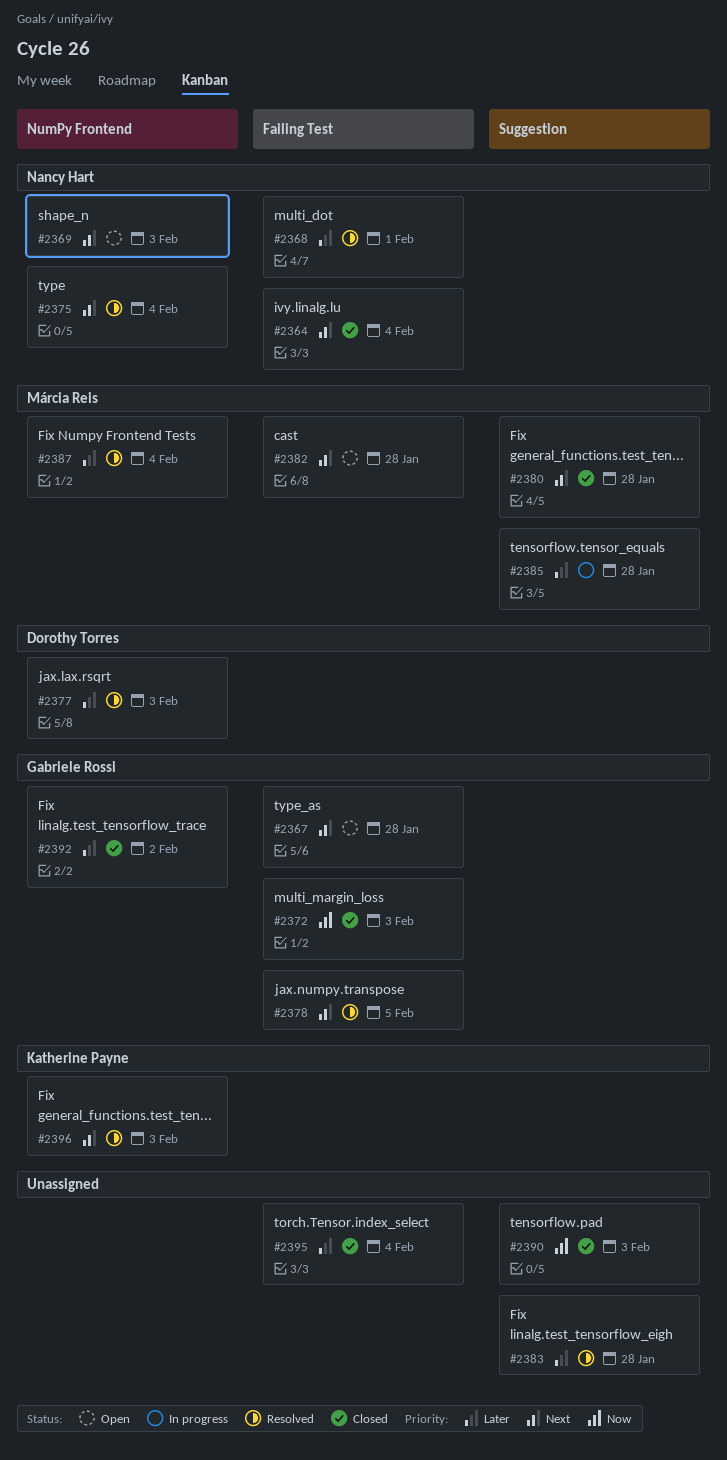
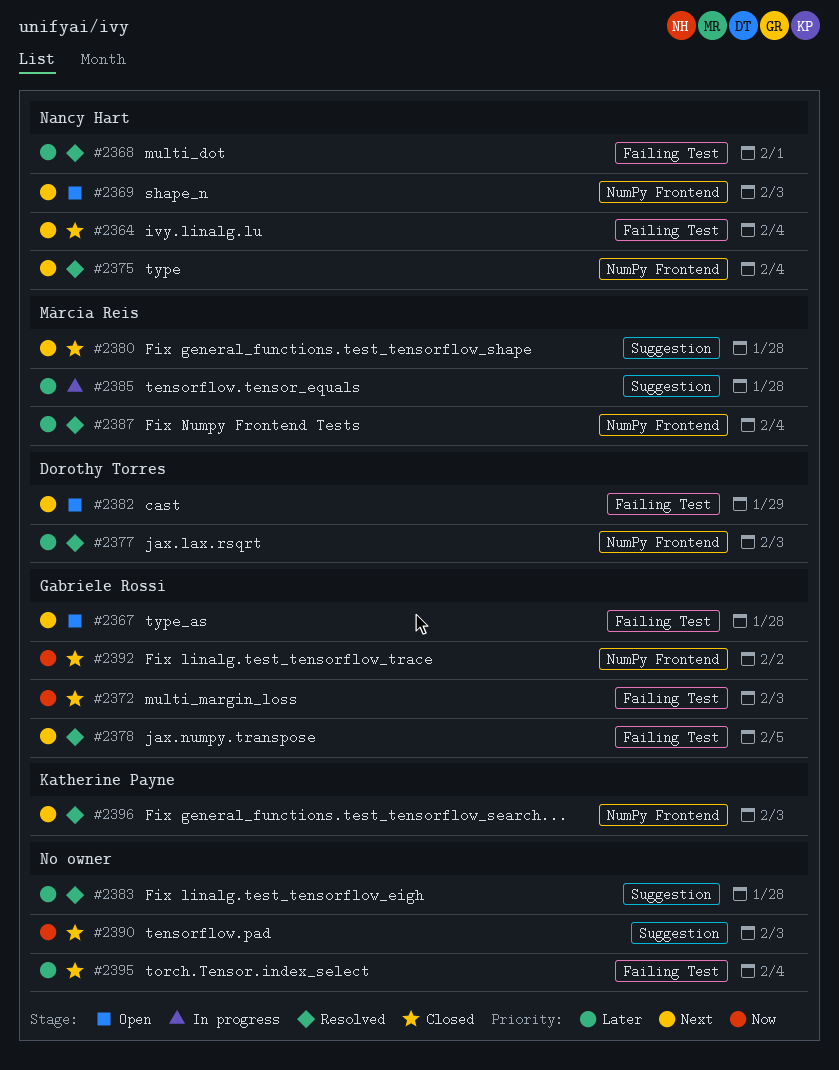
#2382, owner: Márcia Reis -> Dorothy Torres
#2382, due: Jan 28 -> Jan 29
#2392, priority: Later -> Now

